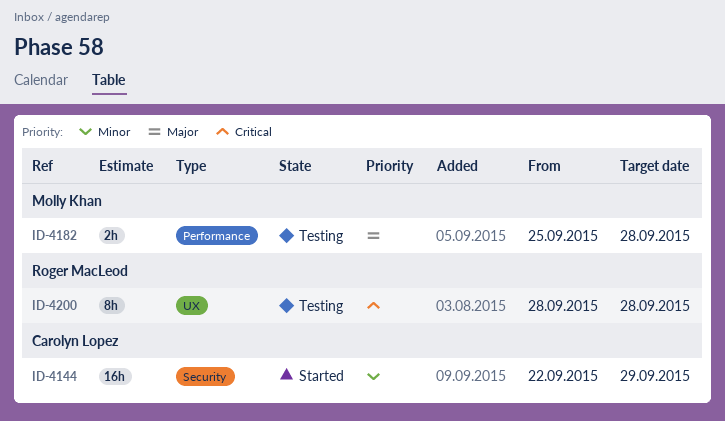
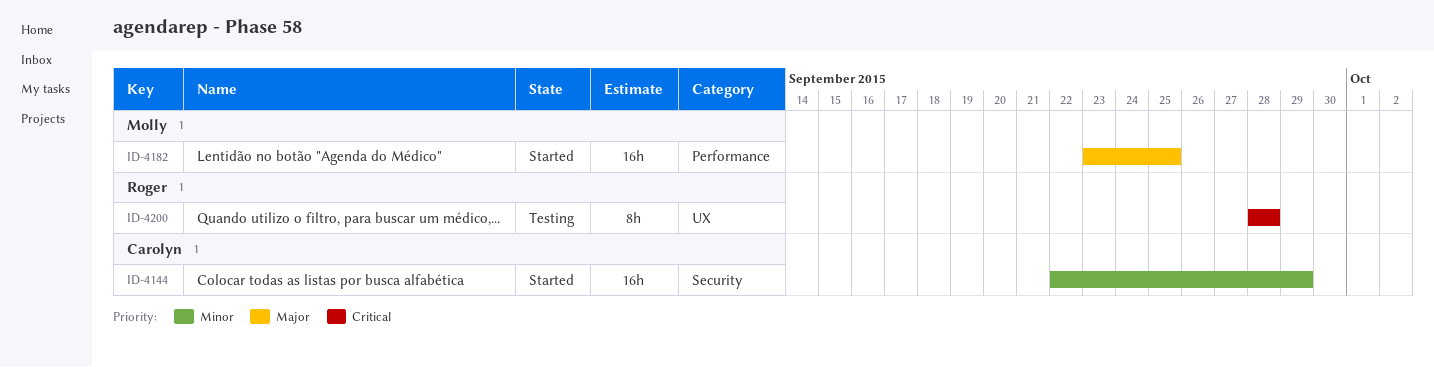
ID-4182, status: Testing -> Started
ID-4182, estimate: 2h -> 16h
ID-4182, start: Sep 25 -> Sep 23
ID-4182, due: Sep 28 -> Sep 25

